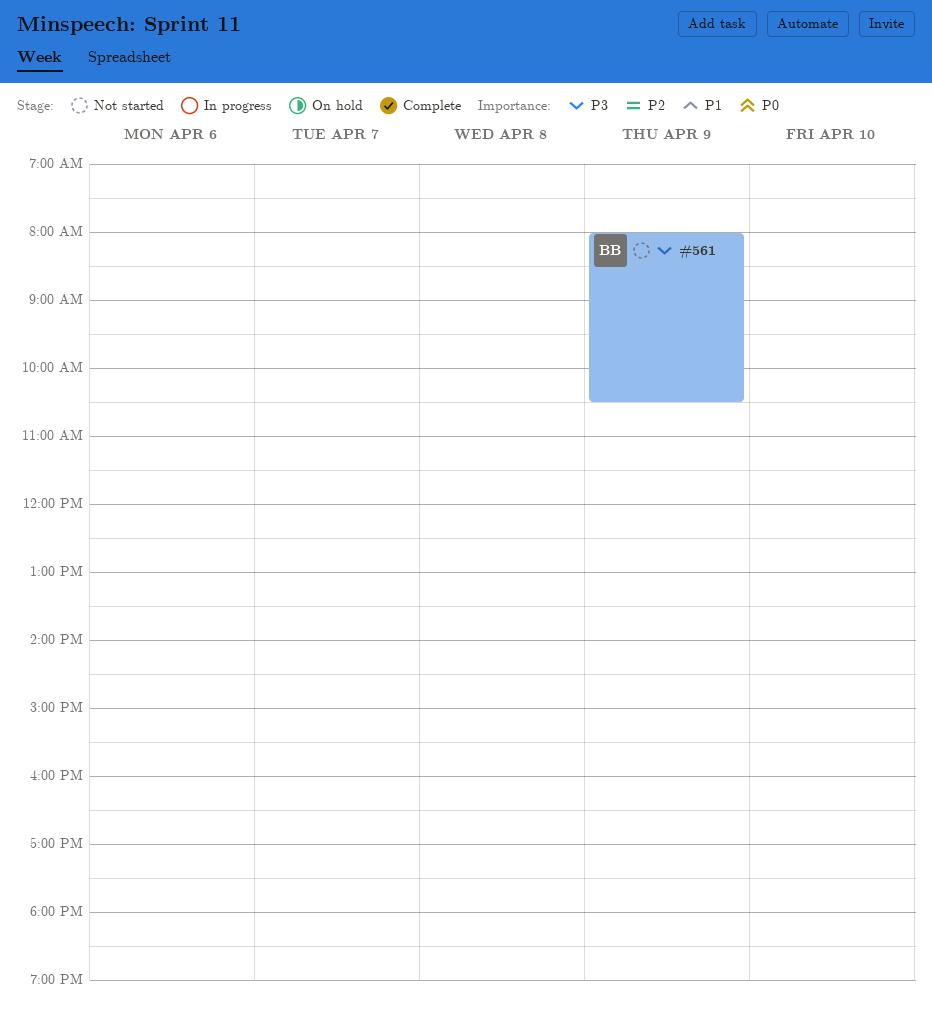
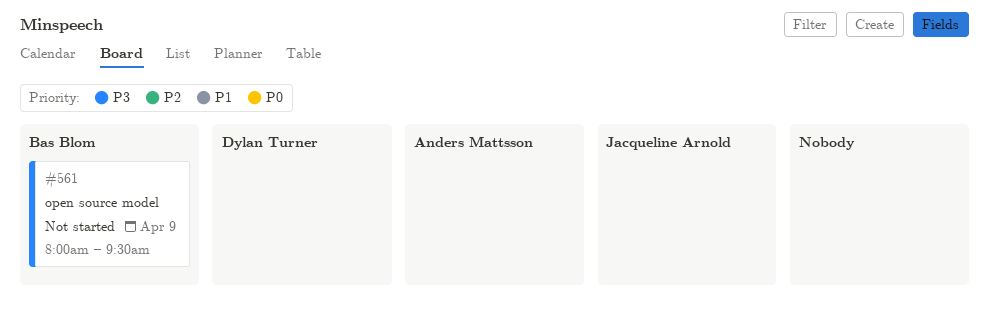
#561, ends: 10:30 -> 09:30

